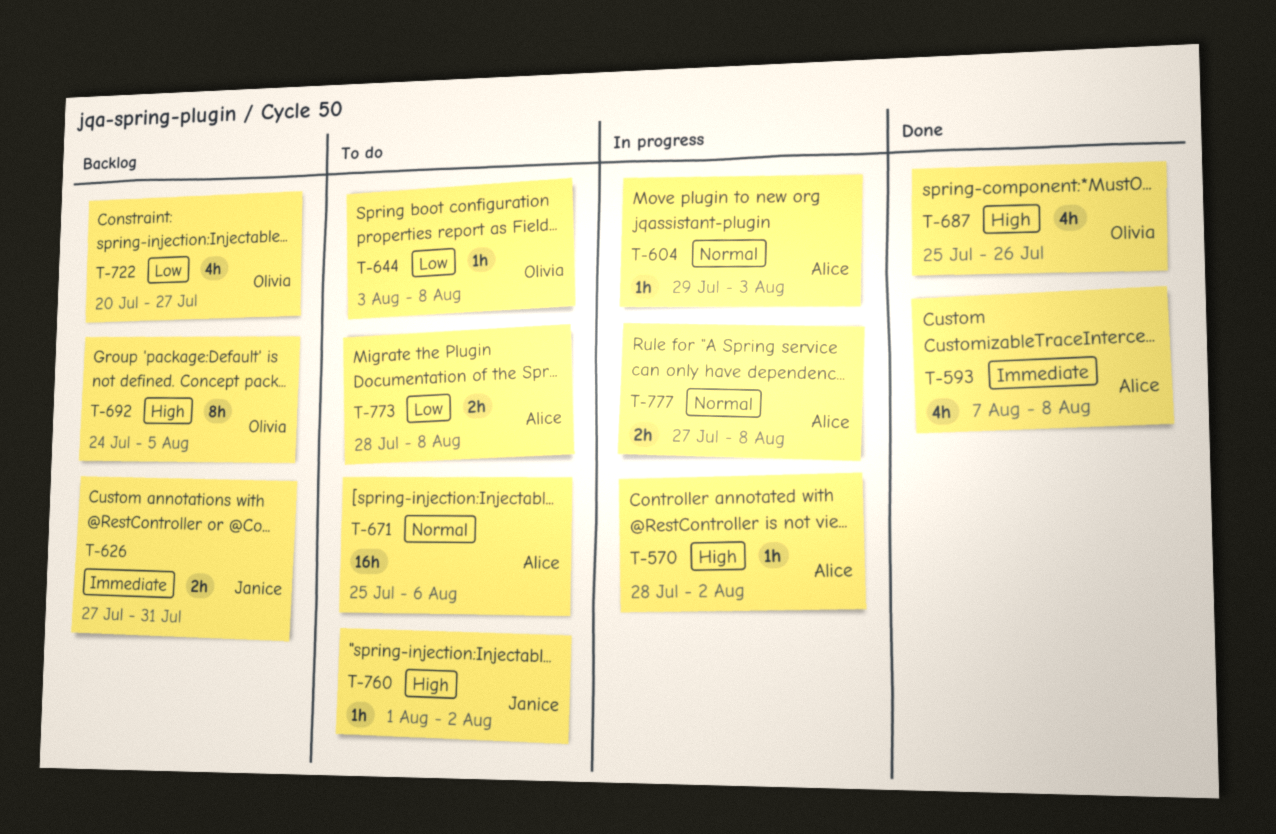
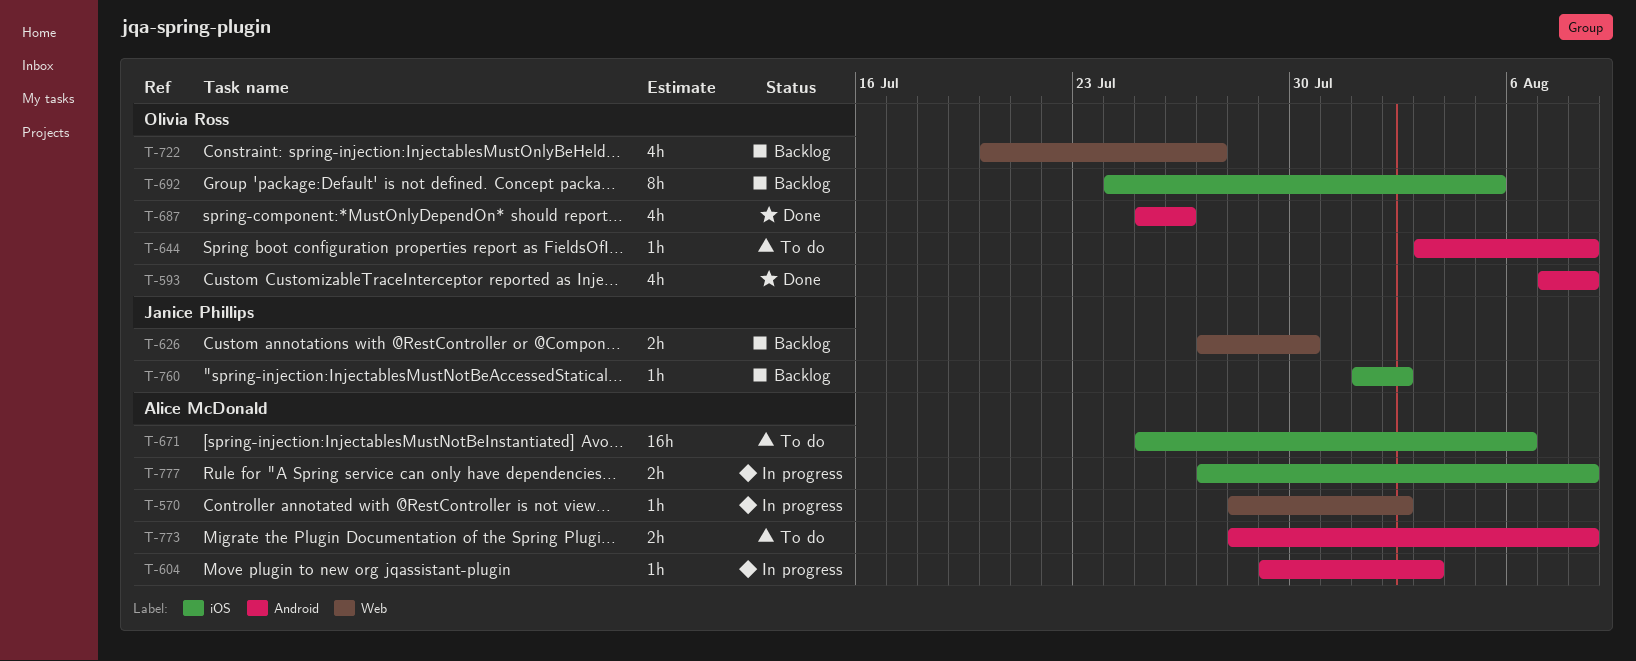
T-593, owner: Alice McDonald -> Olivia Ross
T-626, due: Jul 31 -> Jul 30
T-760, status: To do -> Backlog

